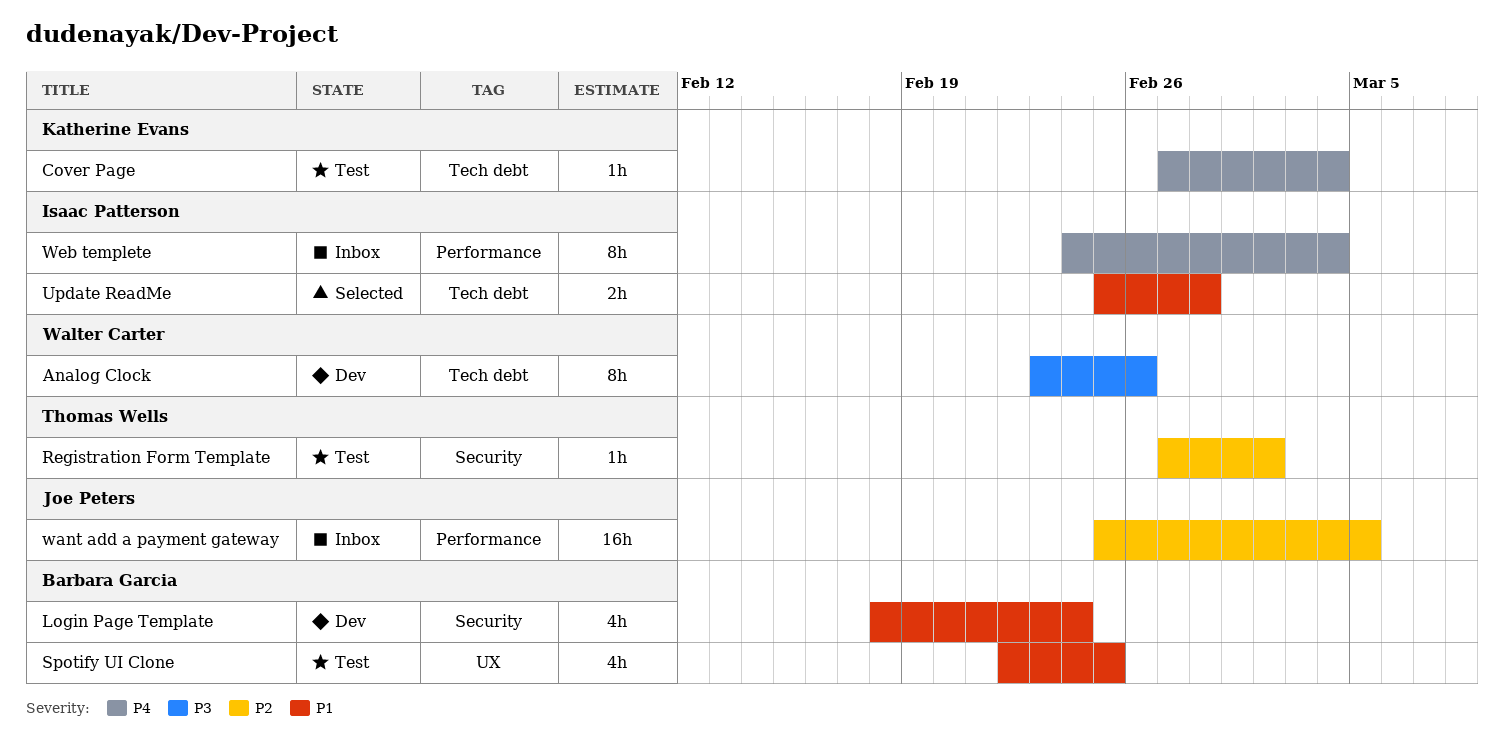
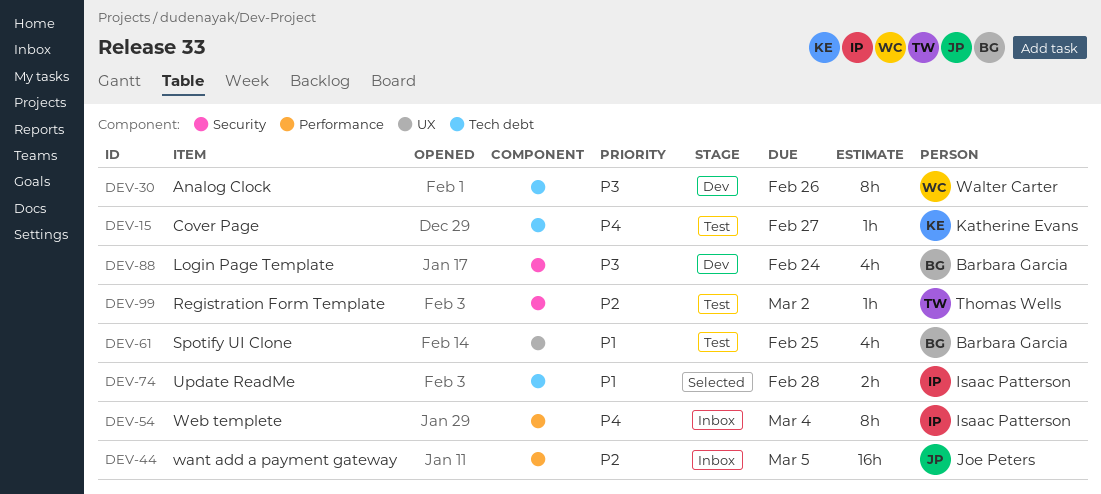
Cover Page, due: Mar 4 -> Feb 27
Login Page Template, priority: P1 -> P3

